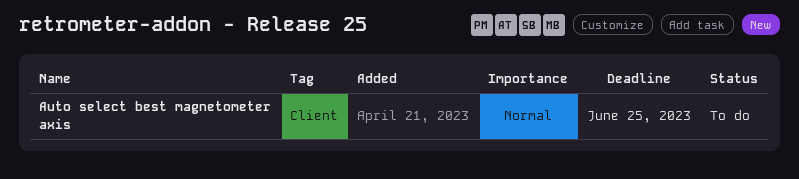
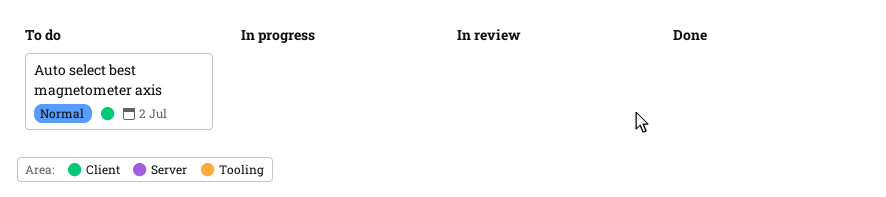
Auto select best magnetometer axis, due: Jun 25 -> Jul 2

